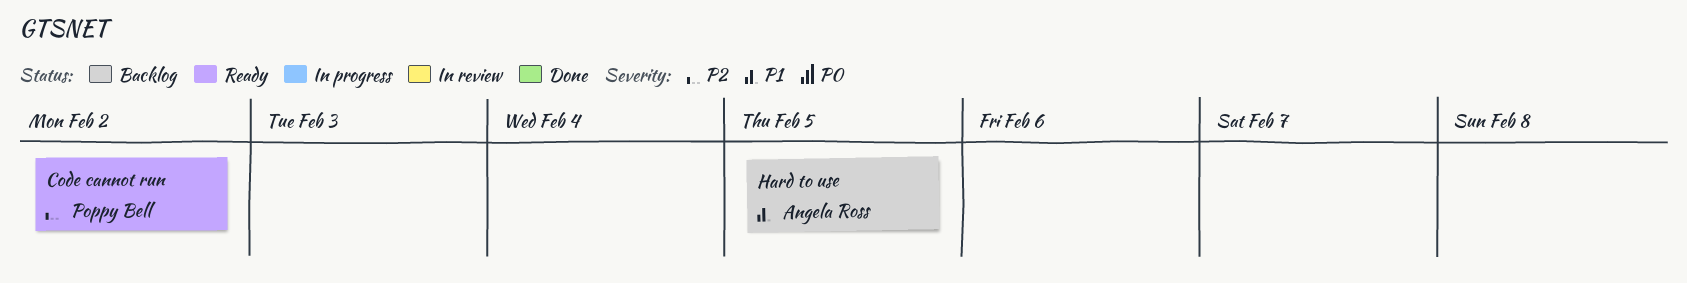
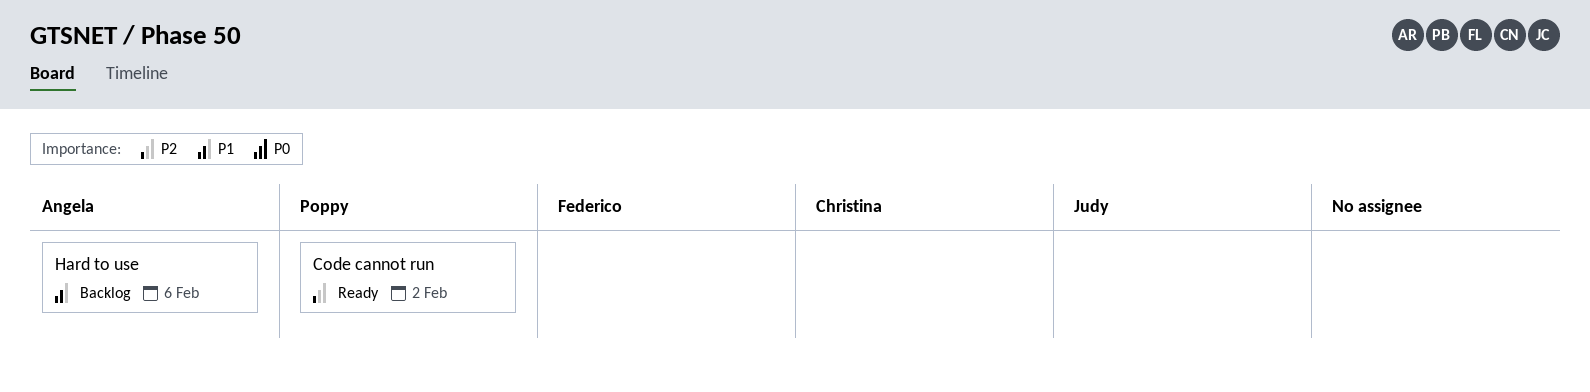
Hard to use, due: Feb 5 -> Feb 6

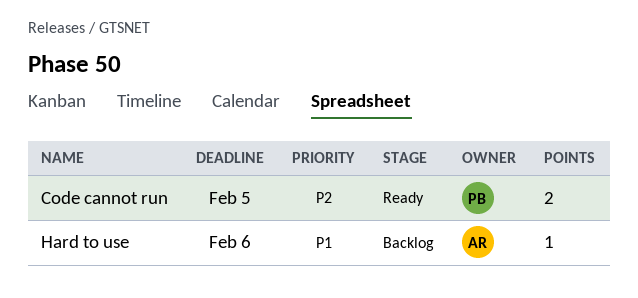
Code cannot run, due: Feb 2 -> Feb 5

